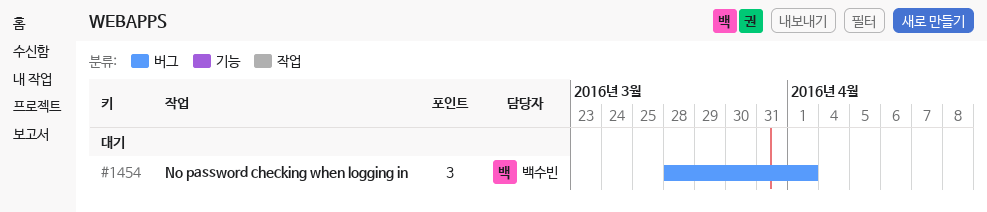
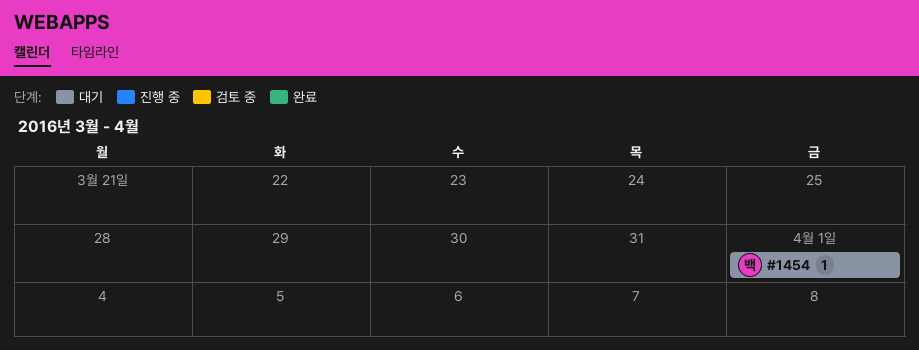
#1454, estimate: 3 -> 1
#1454, start: Mar 28 -> Apr 1

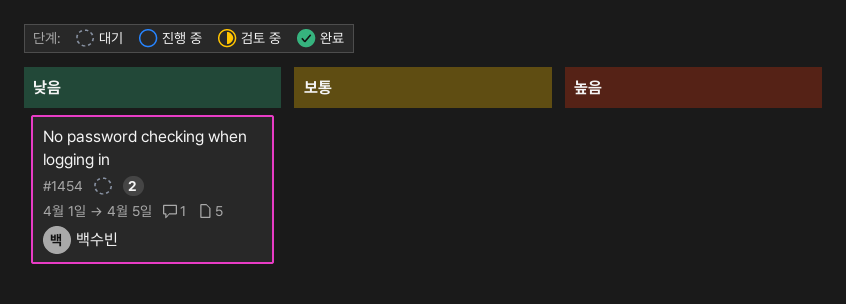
#1454, estimate: 1 -> 2
#1454, due: Apr 1 -> Apr 5

